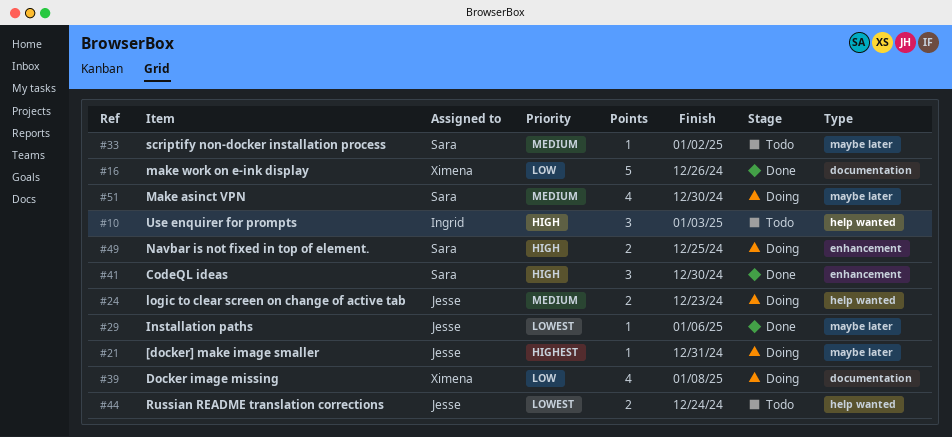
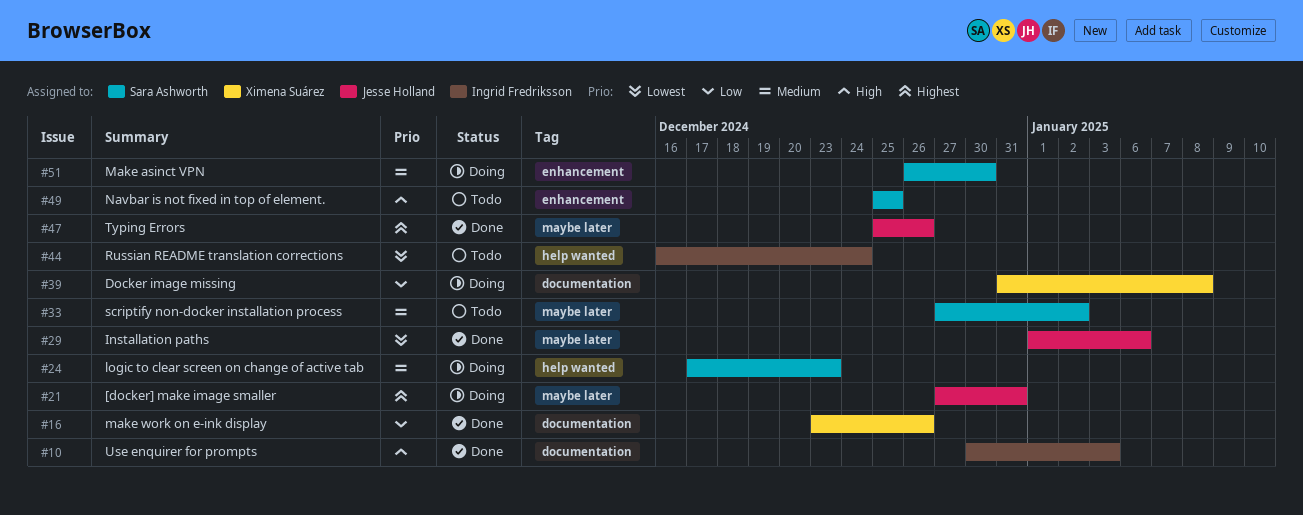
#10, status: Todo -> Done
#10, label: help wanted -> documentation
#24, owner: Jesse Holland -> Sara Ashworth
#41: present -> none
#44, owner: Jesse Holland -> Ingrid Fredriksson
#47: none -> present
#49, status: Doing -> Todo
#51, label: maybe later -> enhancement

